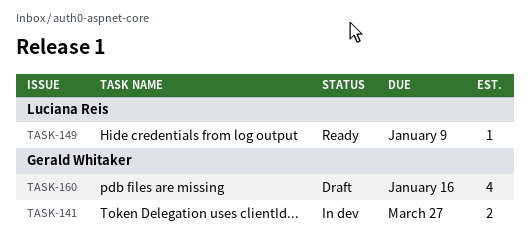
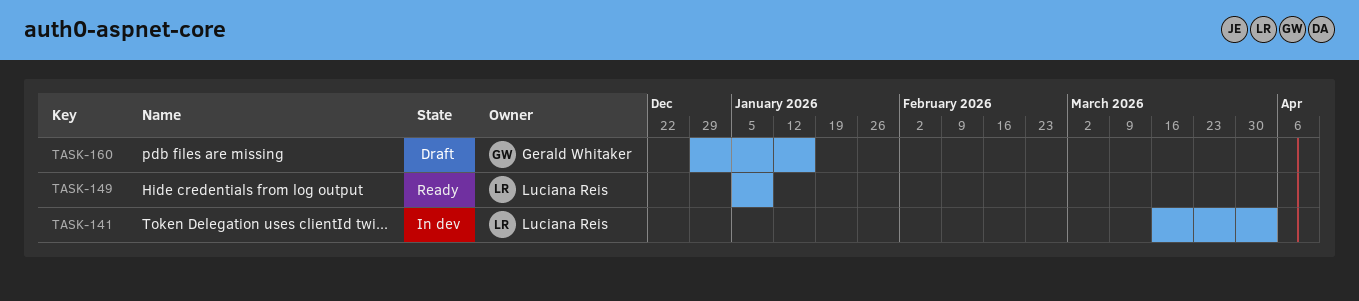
TASK-141, owner: Gerald Whitaker -> Luciana Reis
TASK-141, due: Mar 27 -> Apr 3

